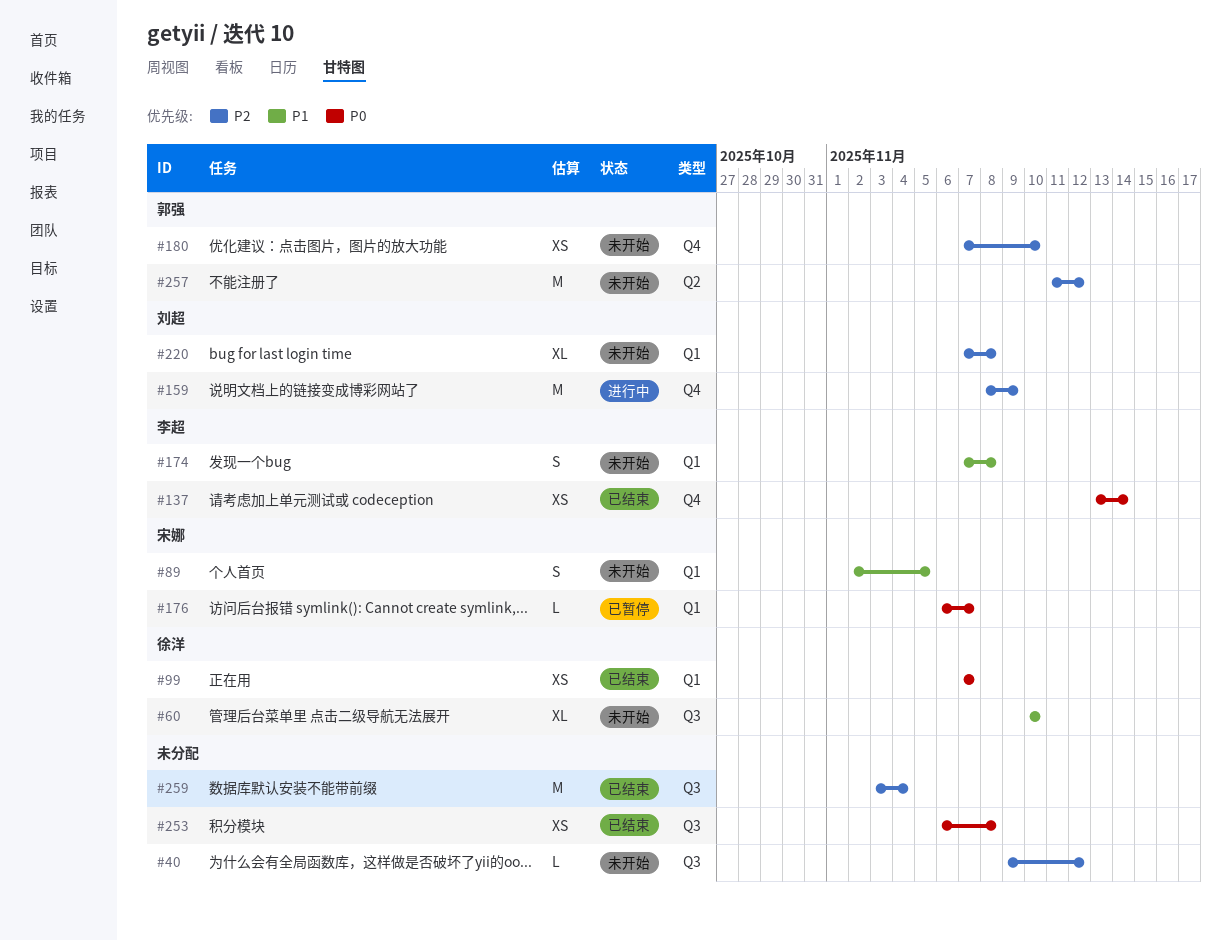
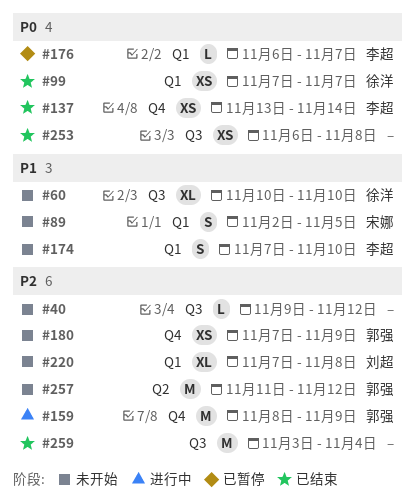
#159, owner: 刘超 -> 郭强
#174, due: Nov 8 -> Nov 10
#176, owner: 宋娜 -> 李超
#180, due: Nov 10 -> Nov 9

